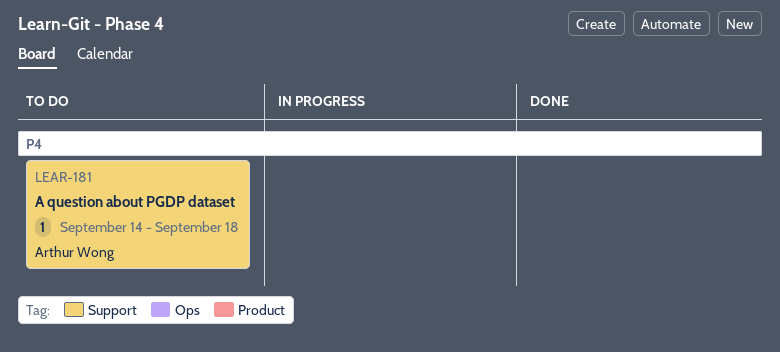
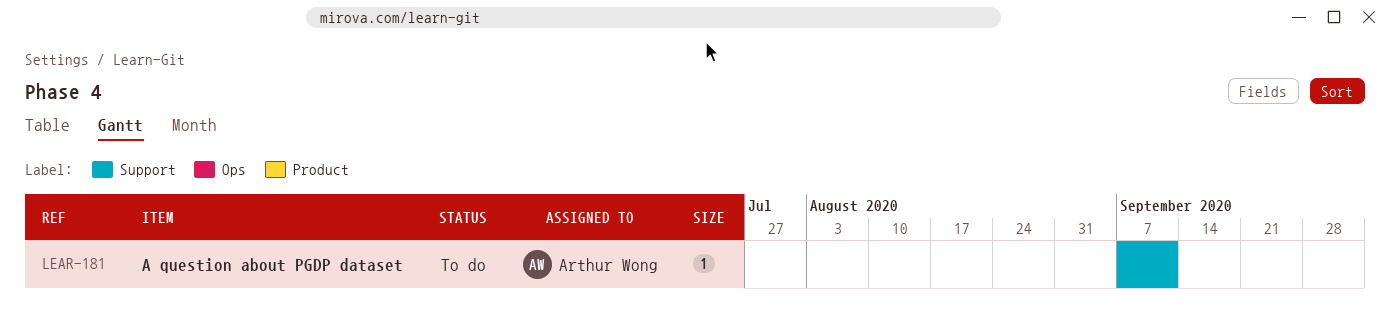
LEAR-181, start: Sep 14 -> Sep 7
LEAR-181, due: Sep 18 -> Sep 11

